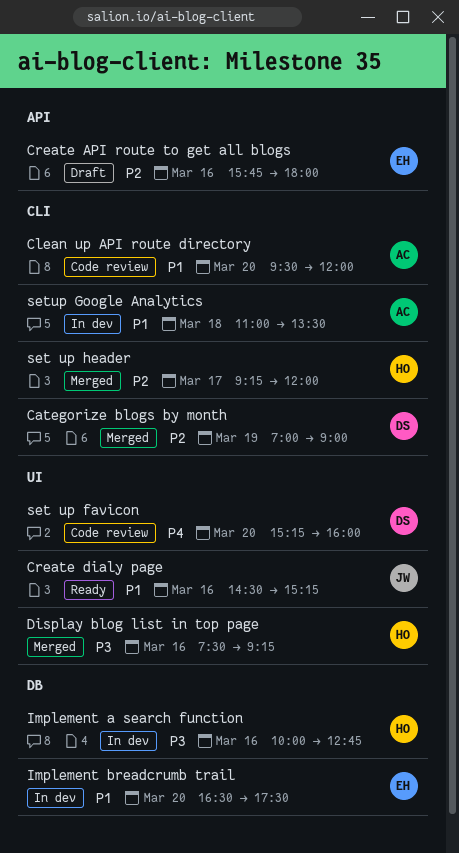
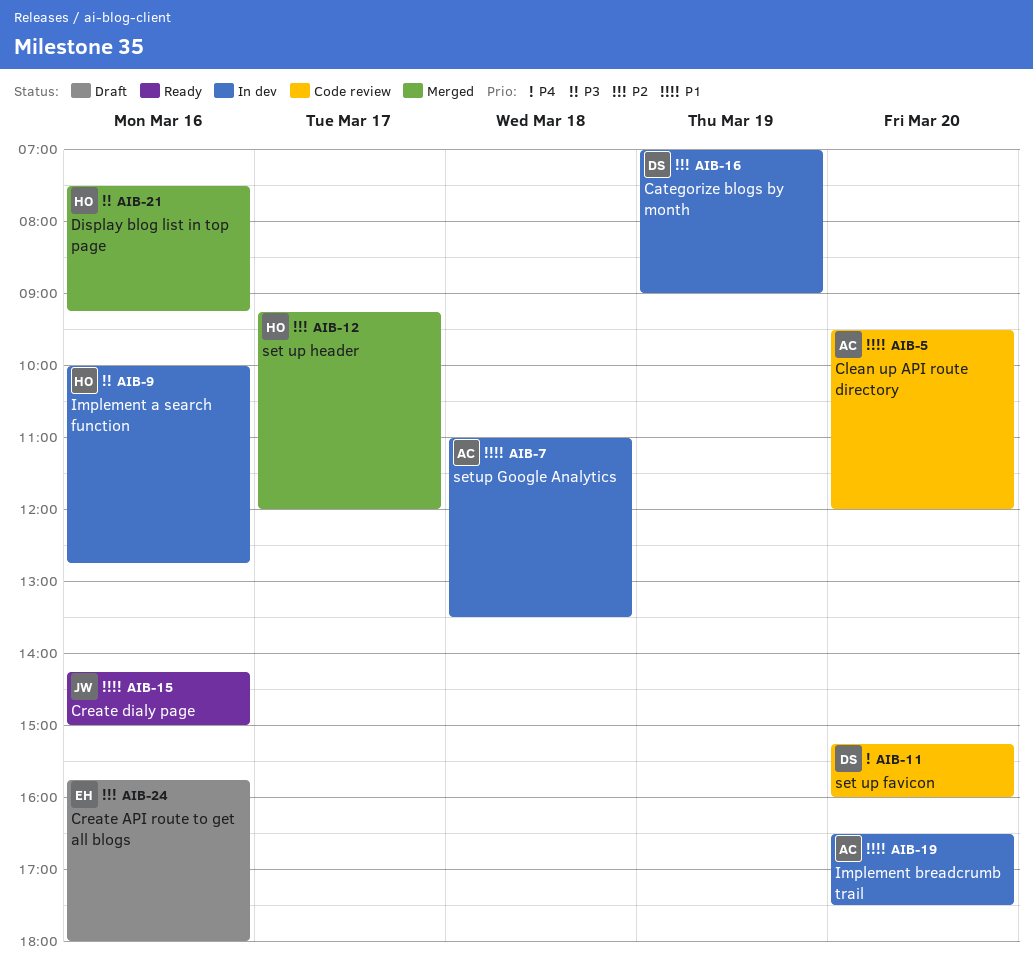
Categorize blogs by month, status: Merged -> In dev
Create dialy page, begins: 14:30 -> 14:15
Create dialy page, ends: 15:15 -> 15:00
Implement breadcrumb trail, owner: EH -> AC

